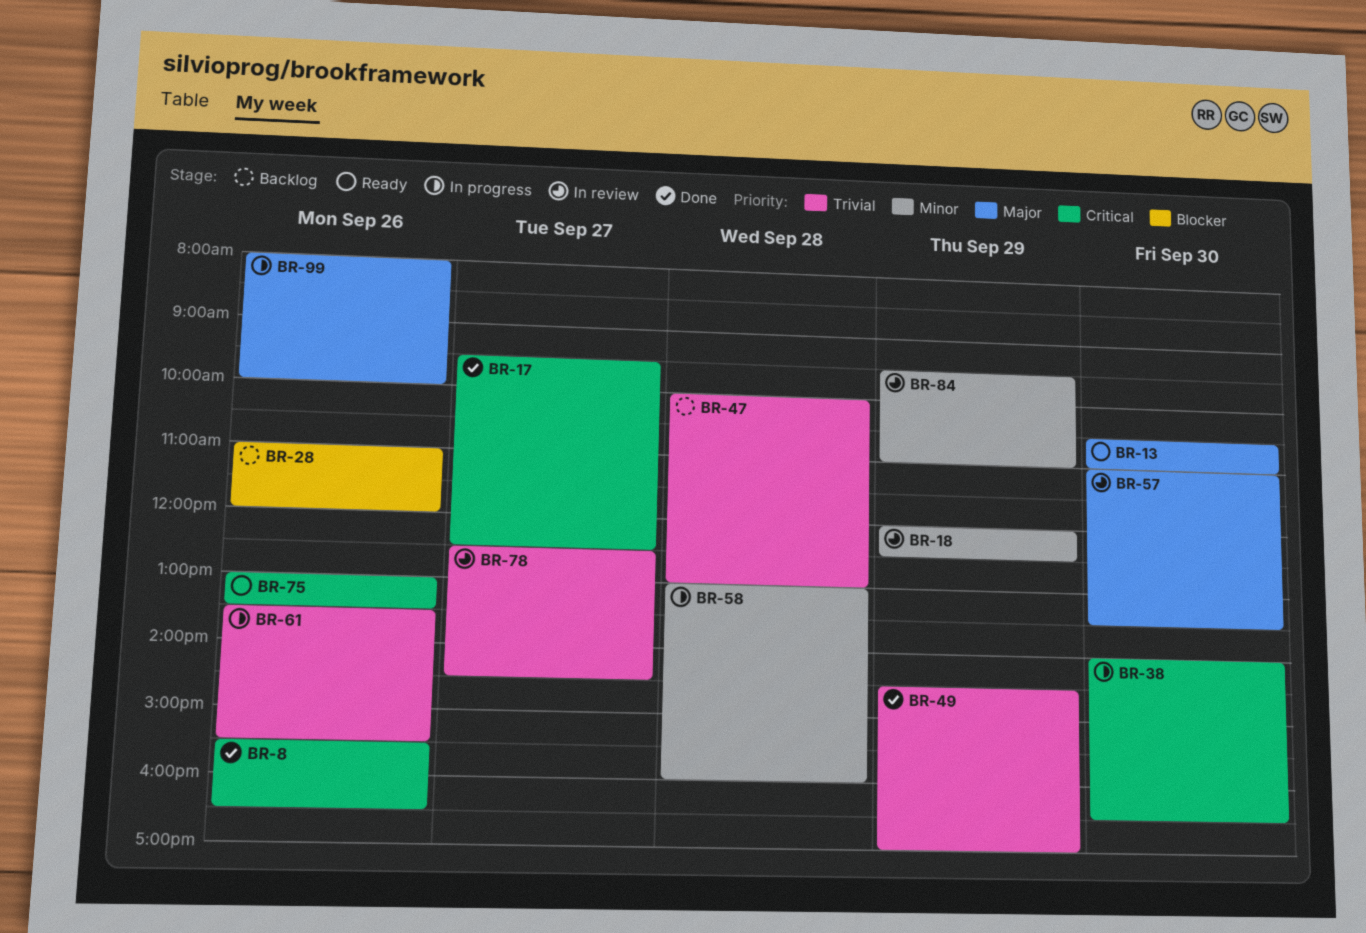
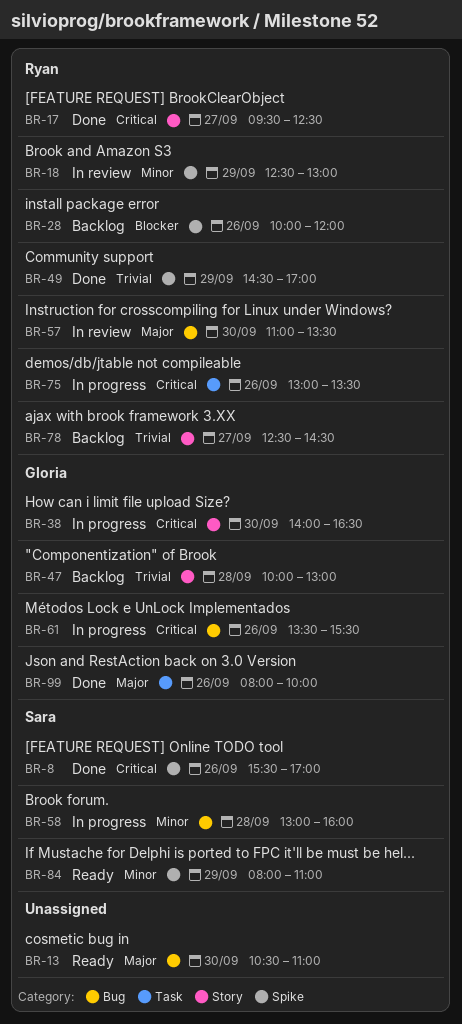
BR-8, ends: 16:30 -> 17:00
BR-18, begins: 12:00 -> 12:30
BR-18, ends: 12:30 -> 13:00
BR-28, begins: 11:00 -> 10:00
BR-61, priority: Trivial -> Critical
BR-75, status: Ready -> In progress
BR-78, status: In review -> Backlog
BR-84, status: In review -> Ready
BR-84, begins: 09:30 -> 08:00
BR-99, status: In progress -> Done

